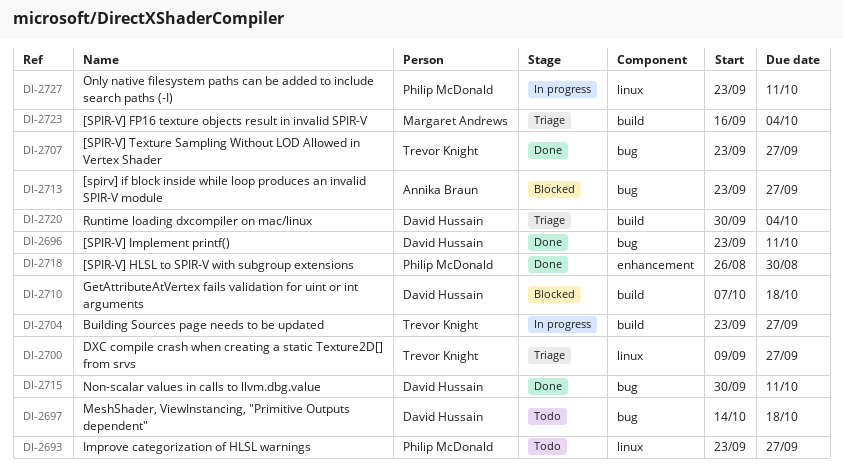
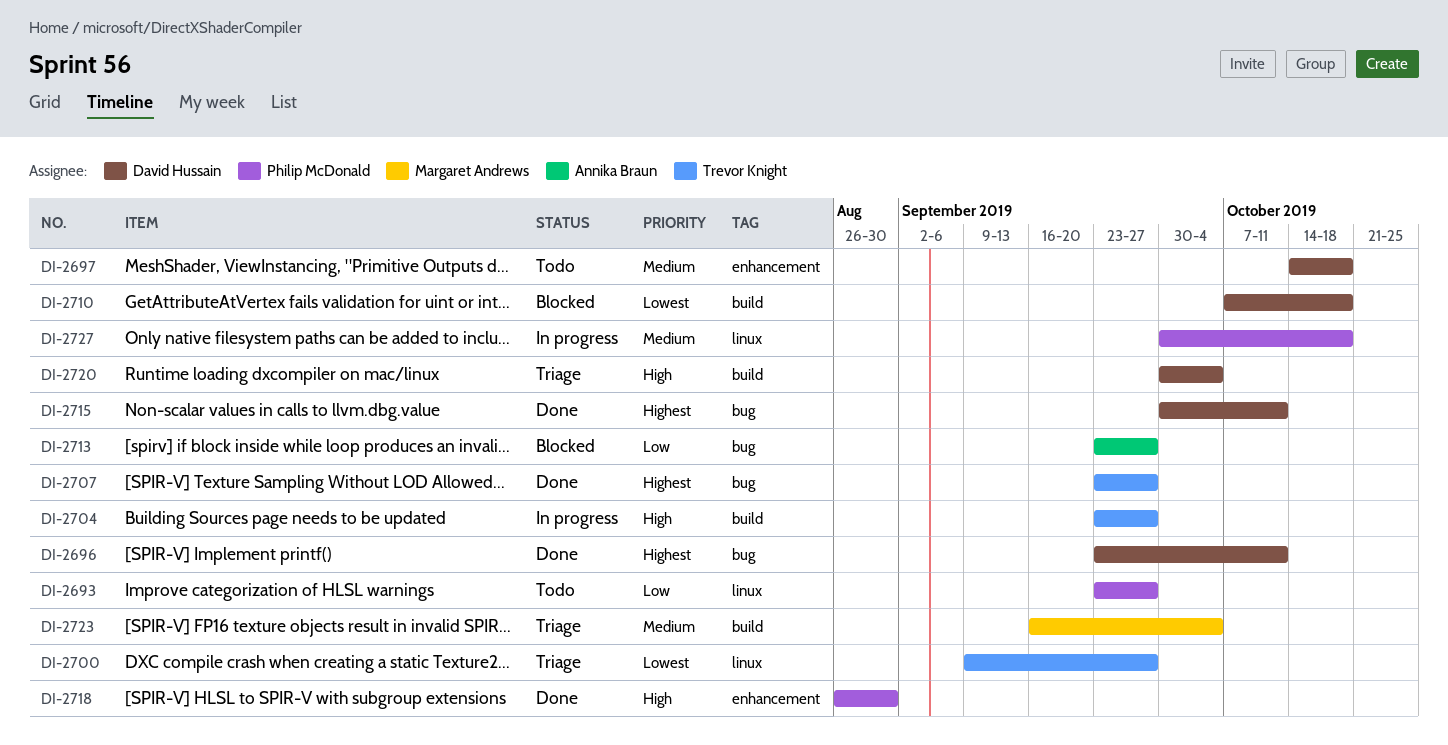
DI-2697, label: bug -> enhancement
DI-2727, start: Sep 23 -> Sep 30
DI-2727, due: Oct 11 -> Oct 18

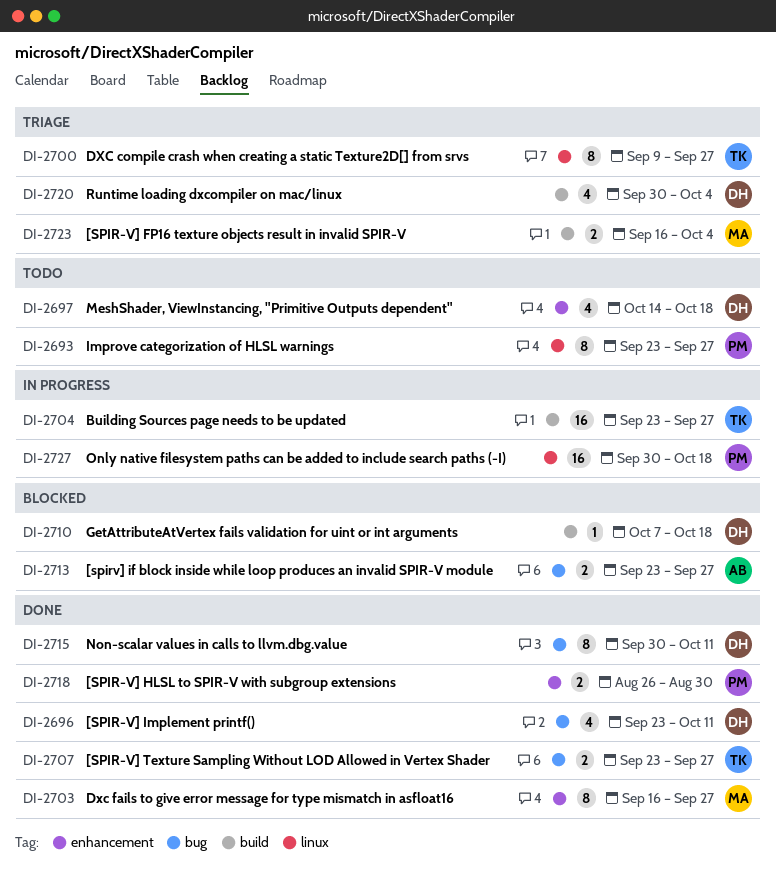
DI-2703: none -> present

